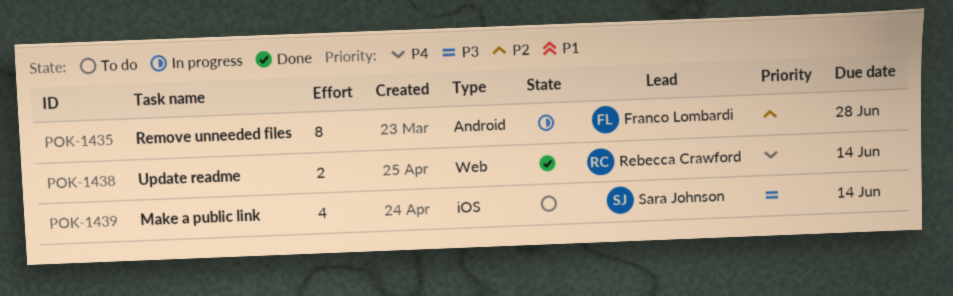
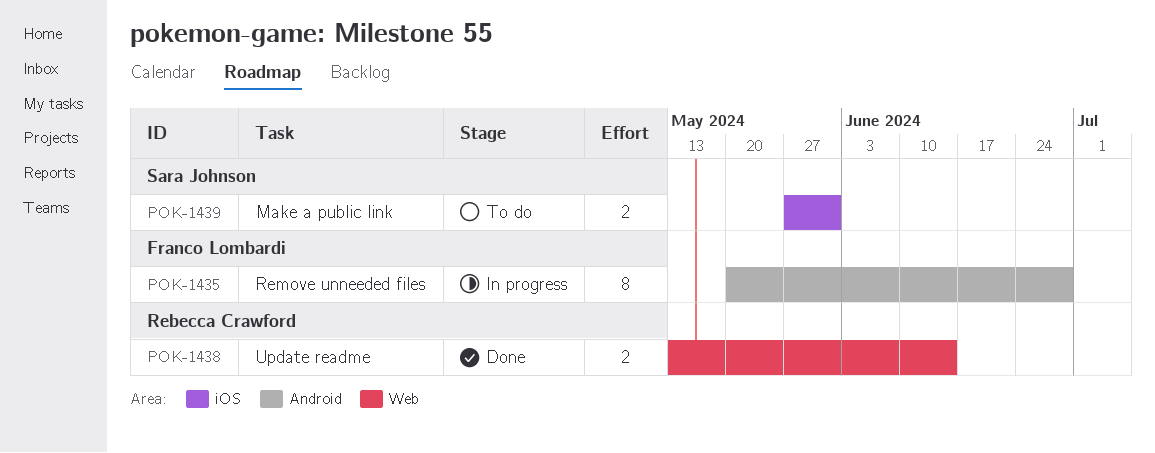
POK-1439, estimate: 4 -> 2
POK-1439, due: Jun 14 -> May 31

